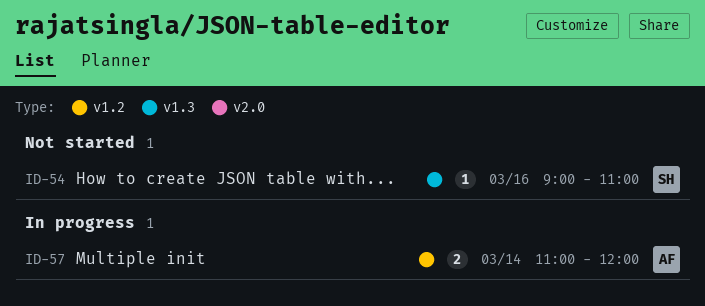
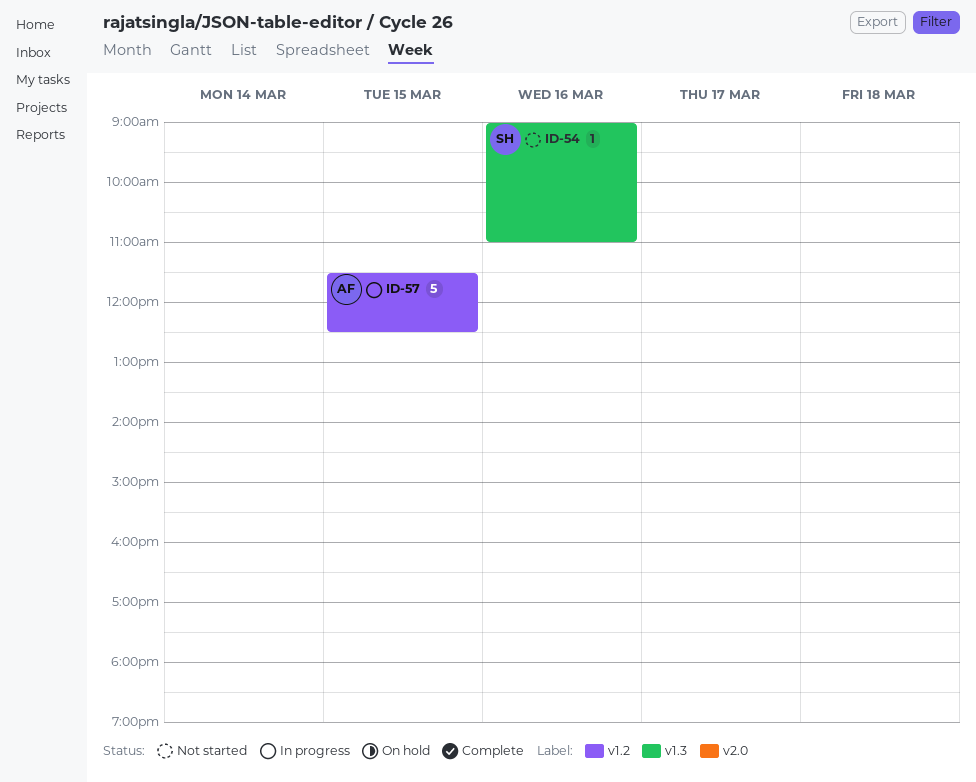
ID-57, estimate: 2 -> 5
ID-57, day: Mar 14 -> Mar 15
ID-57, begins: 11:00 -> 11:30
ID-57, ends: 12:00 -> 12:30

